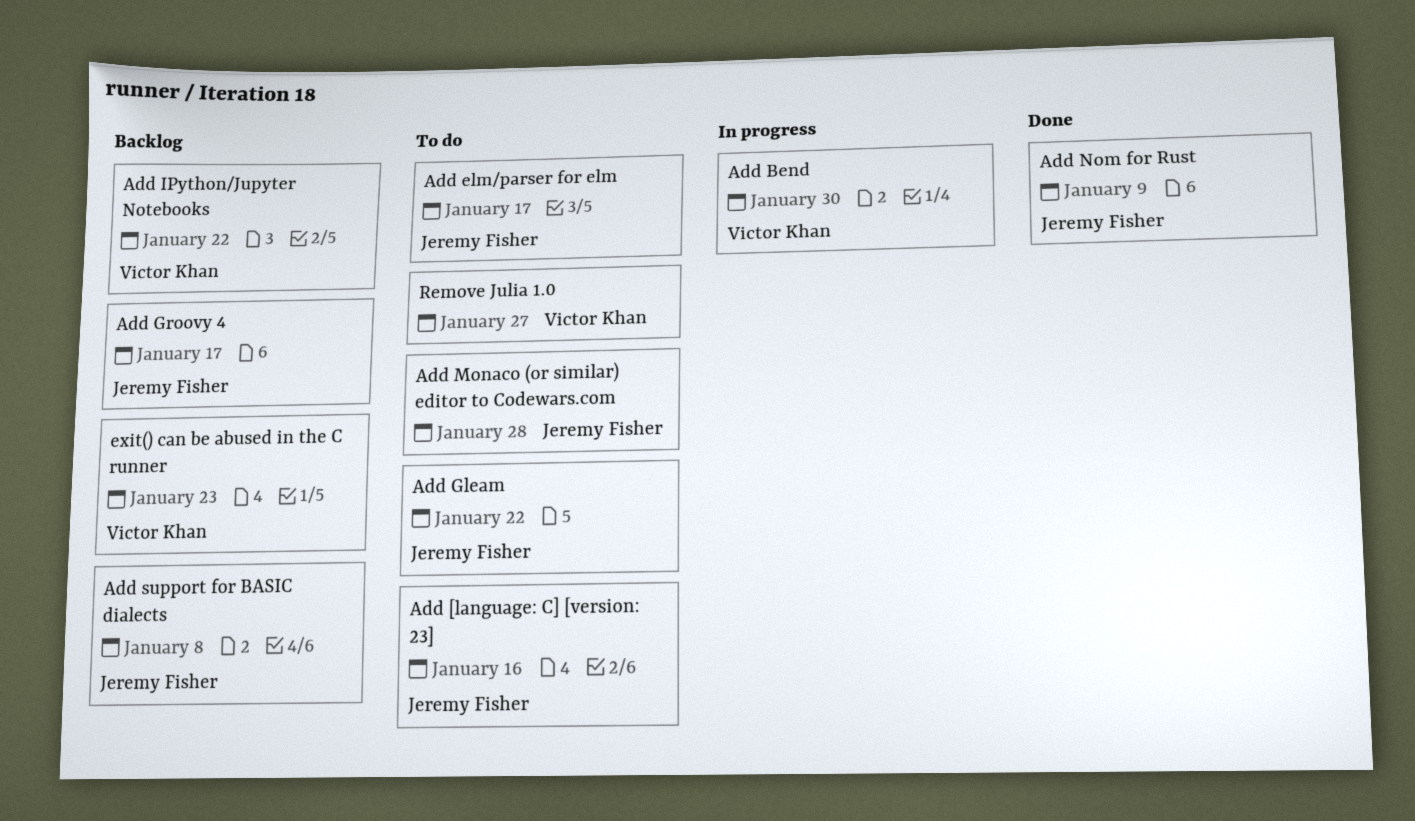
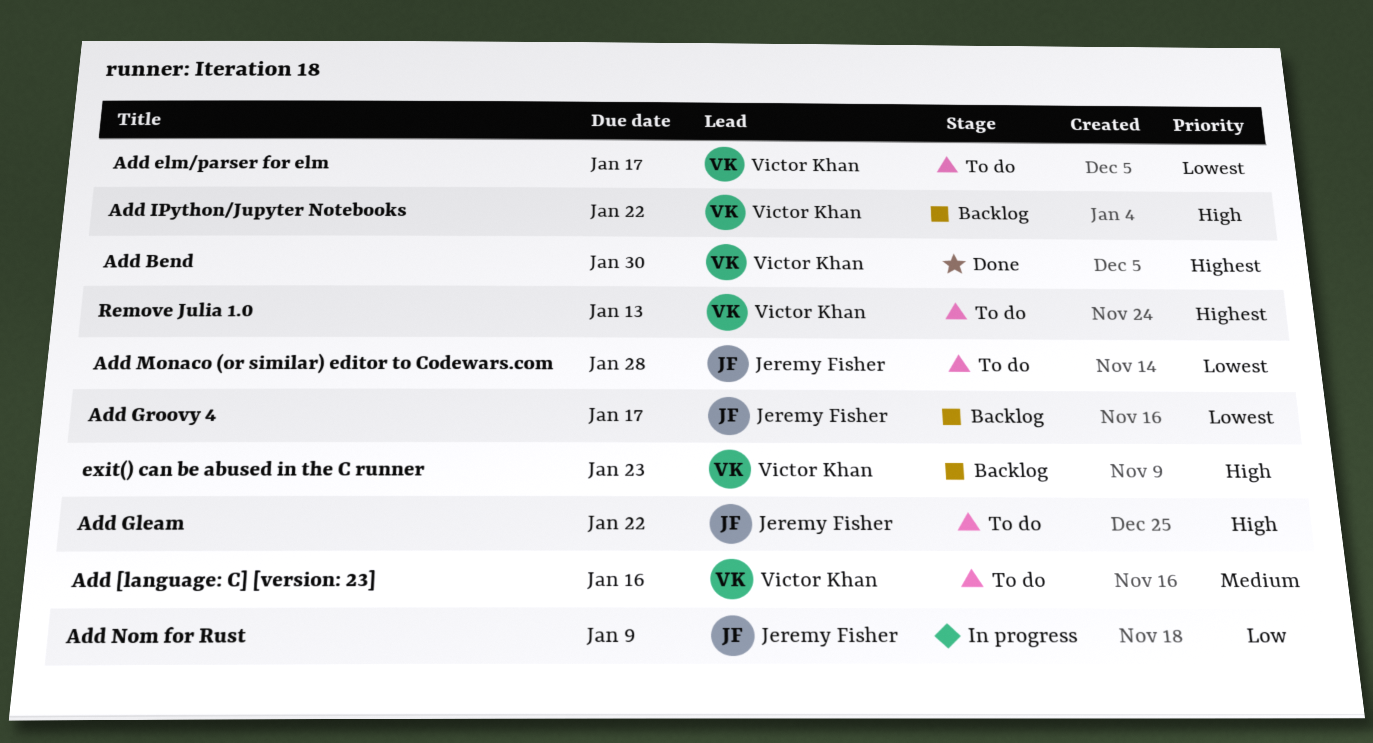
Add [language: C] [version: 23], owner: Jeremy Fisher -> Victor Khan
Add Bend, status: In progress -> Done
Add elm/parser for elm, owner: Jeremy Fisher -> Victor Khan
Add Nom for Rust, status: Done -> In progress
Add support for BASIC dialects: present -> none
Remove Julia 1.0, due: Jan 27 -> Jan 13

